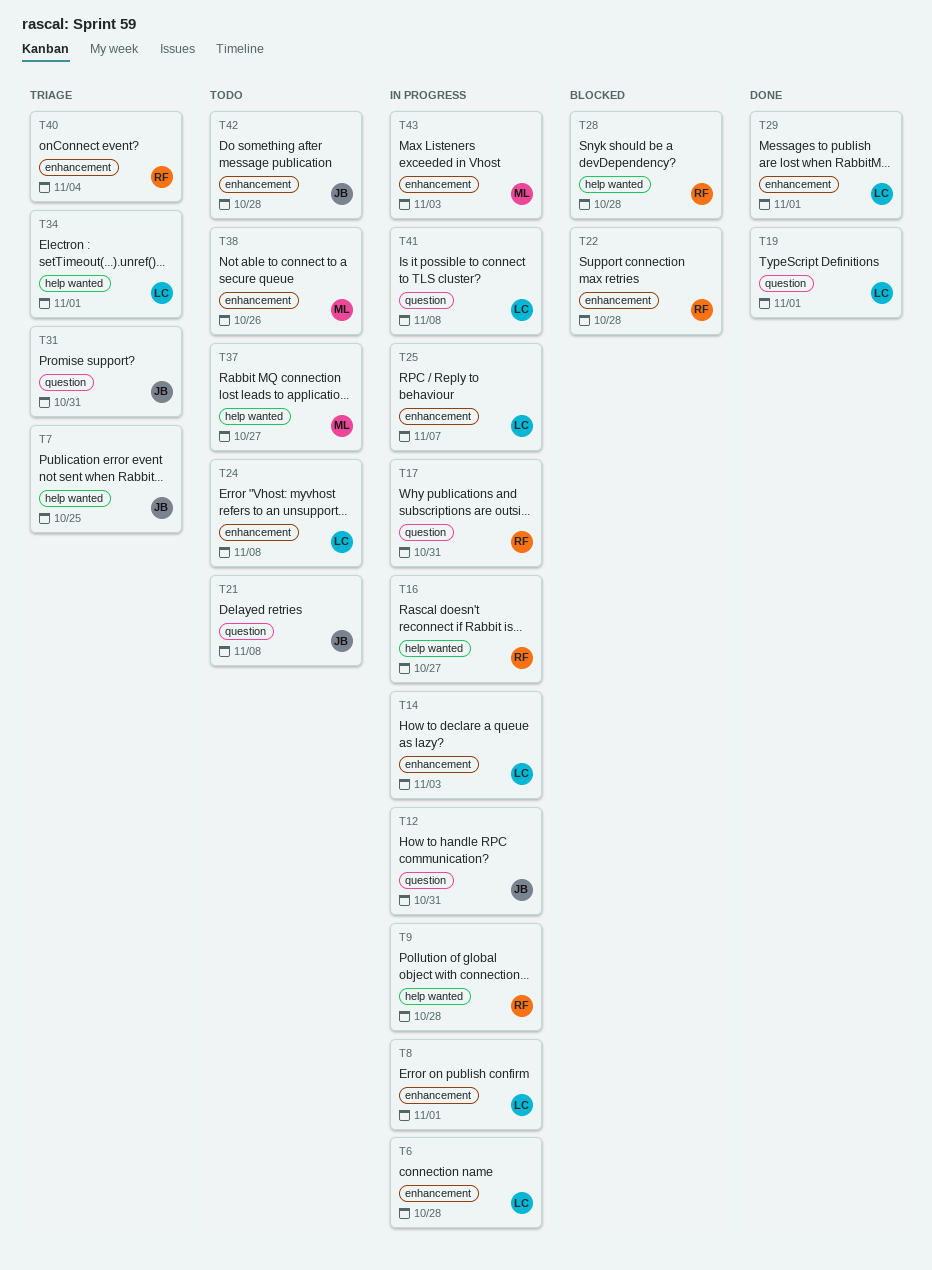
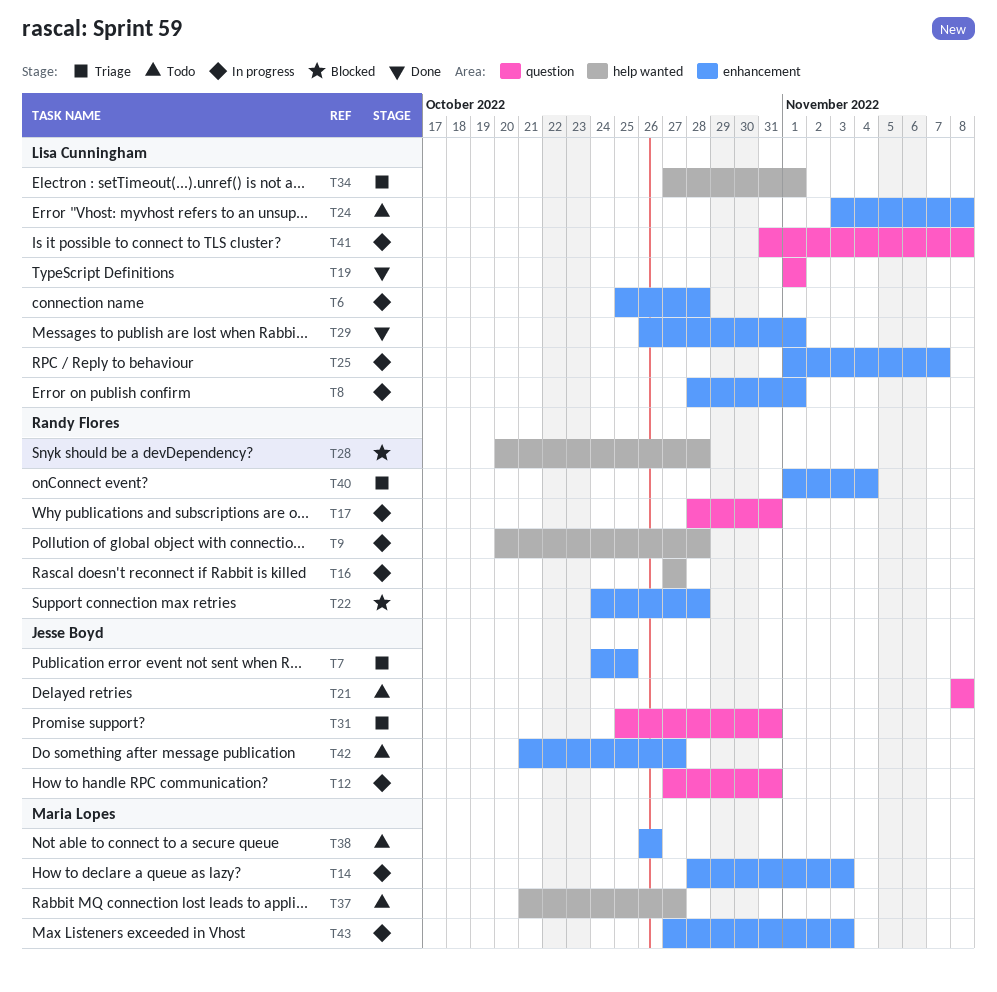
T7, label: help wanted -> enhancement
T14, owner: Lisa Cunningham -> Maria Lopes
T42, due: Oct 28 -> Oct 27

